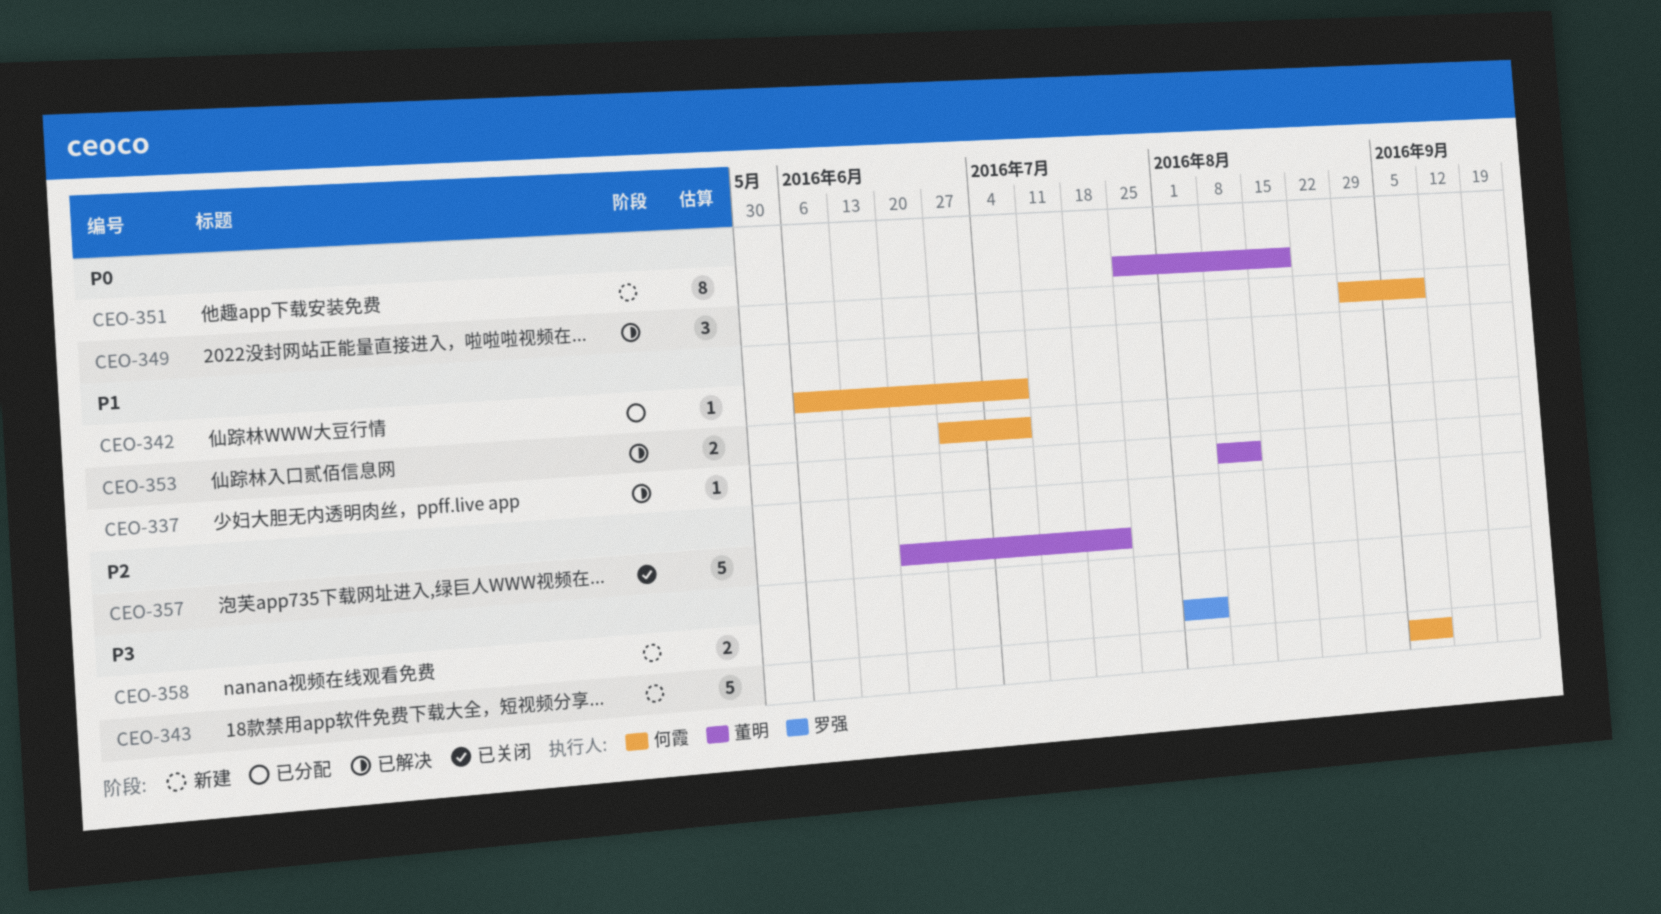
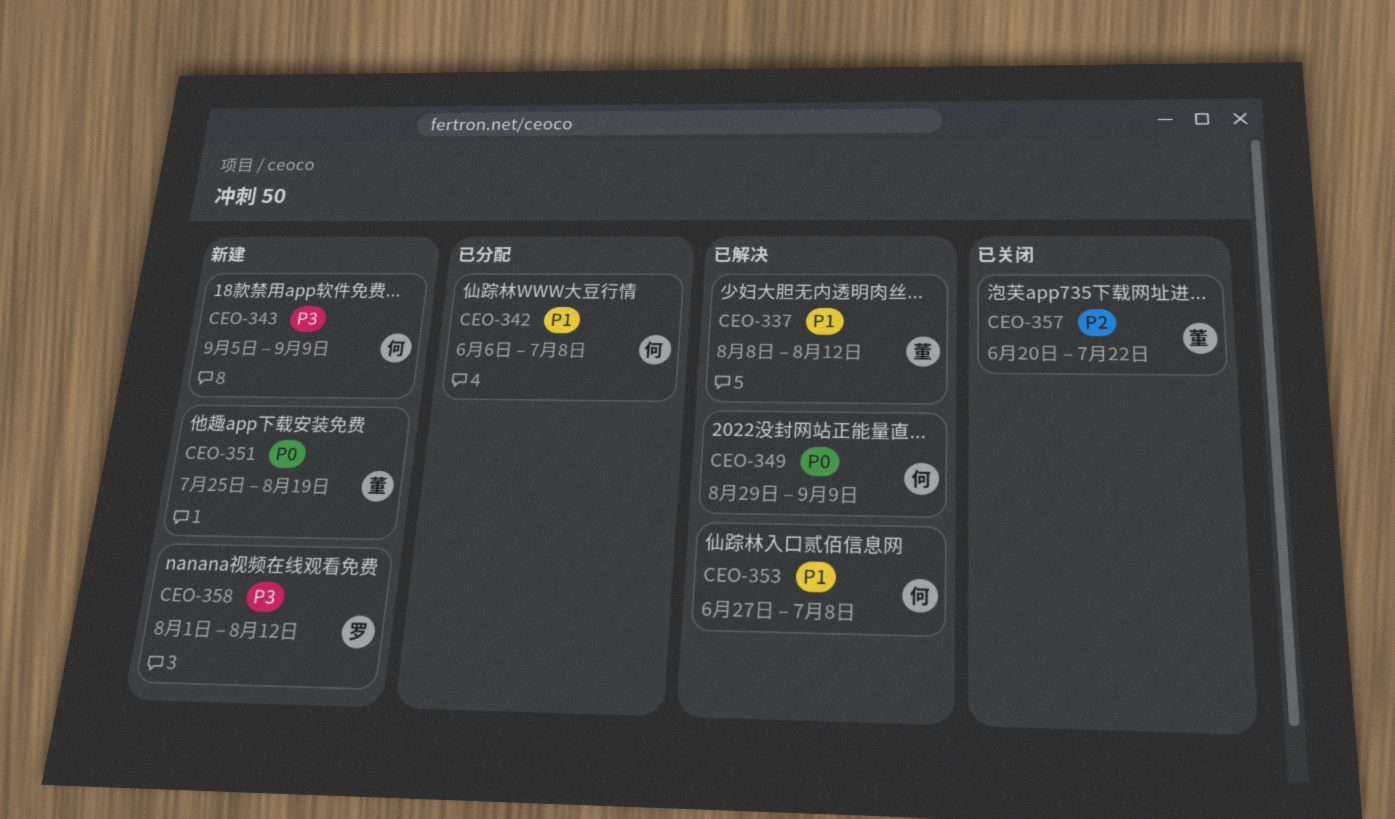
CEO-358, due: Aug 5 -> Aug 12

